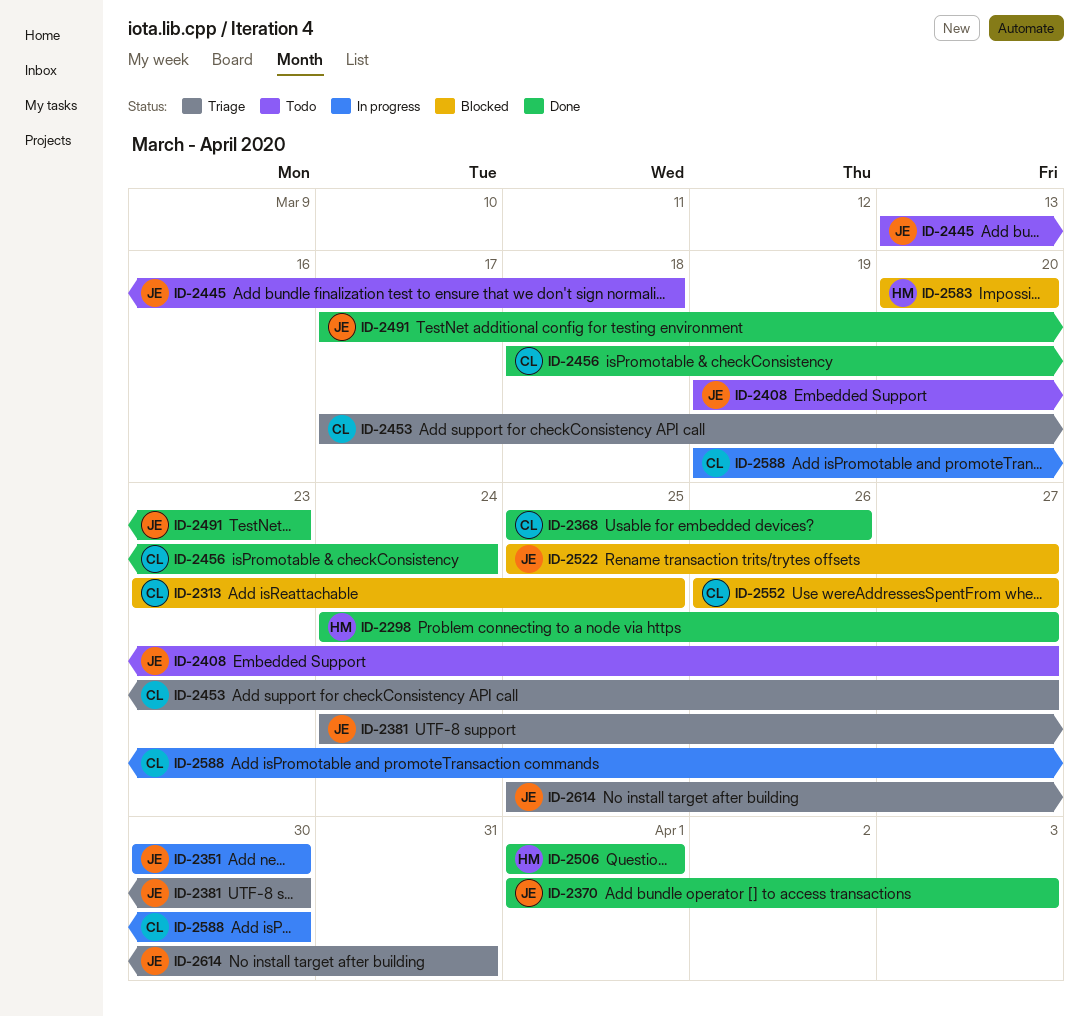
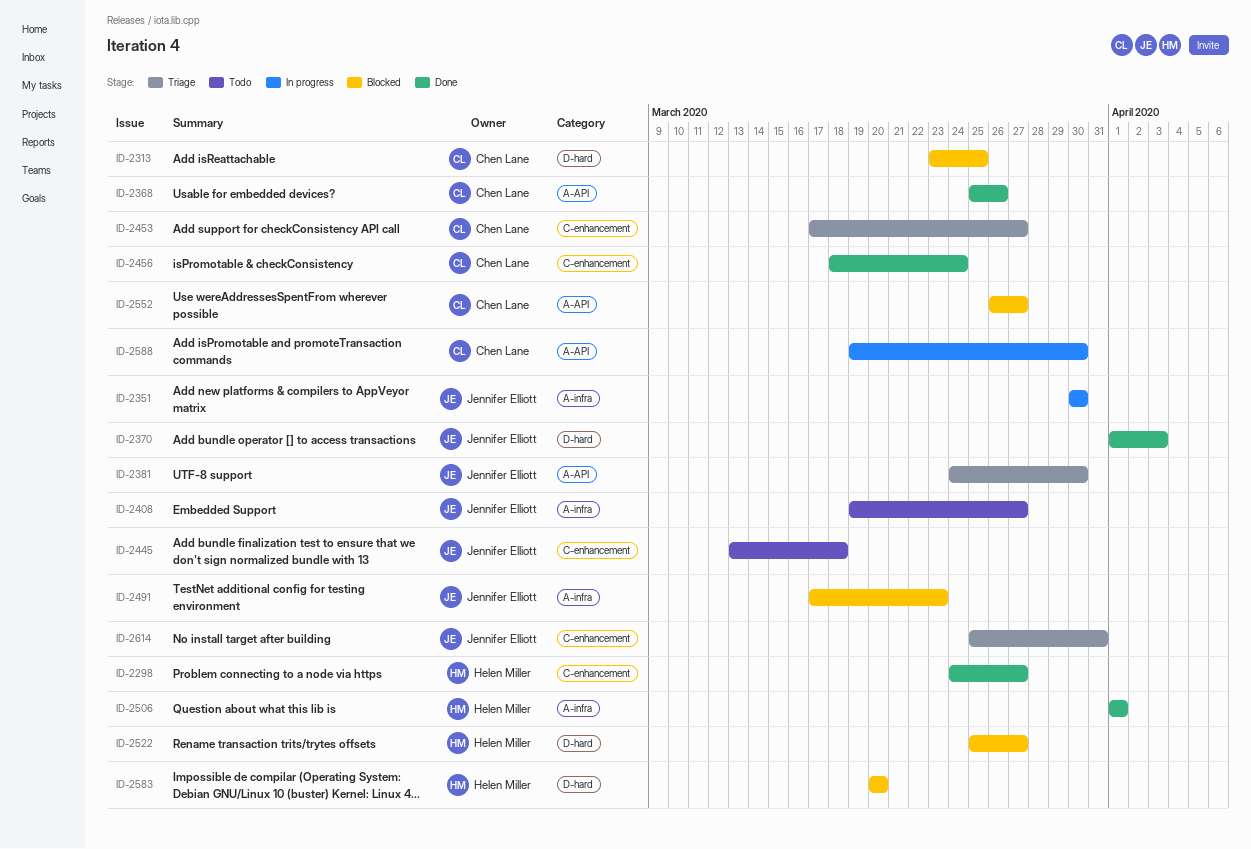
ID-2491, status: Done -> Blocked
ID-2522, owner: Jennifer Elliott -> Helen Miller

